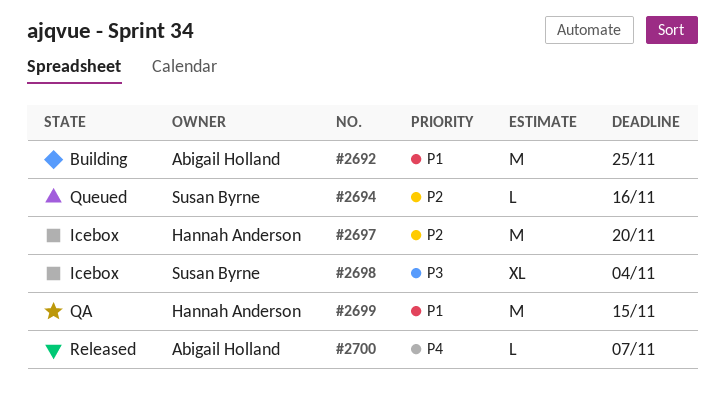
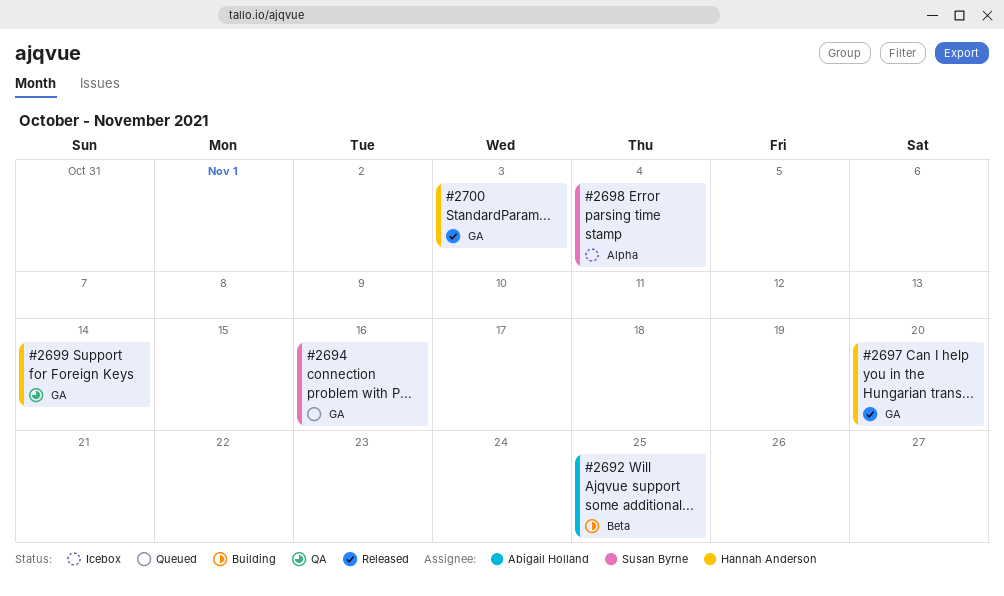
#2697, status: Icebox -> Released
#2699, due: Nov 15 -> Nov 14
#2700, owner: Abigail Holland -> Hannah Anderson
#2700, due: Nov 7 -> Nov 3

